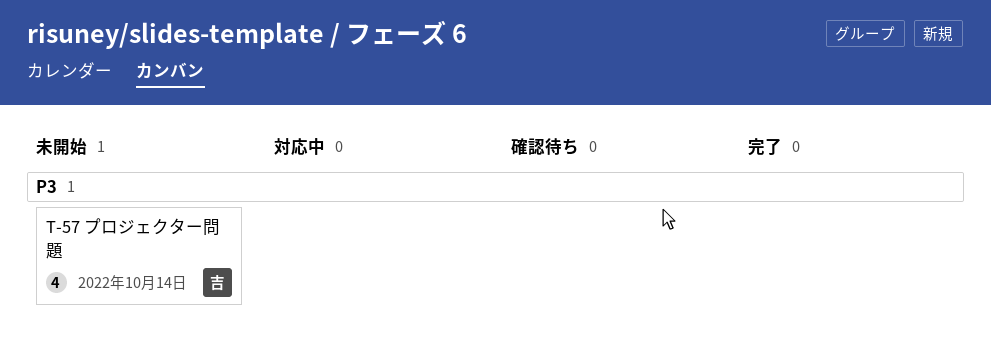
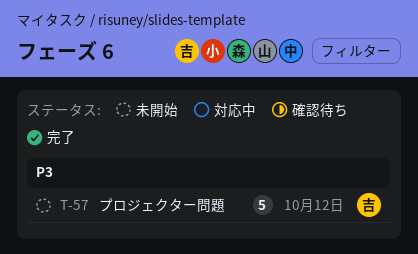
T-57, estimate: 4 -> 5
T-57, due: Oct 14 -> Oct 12

